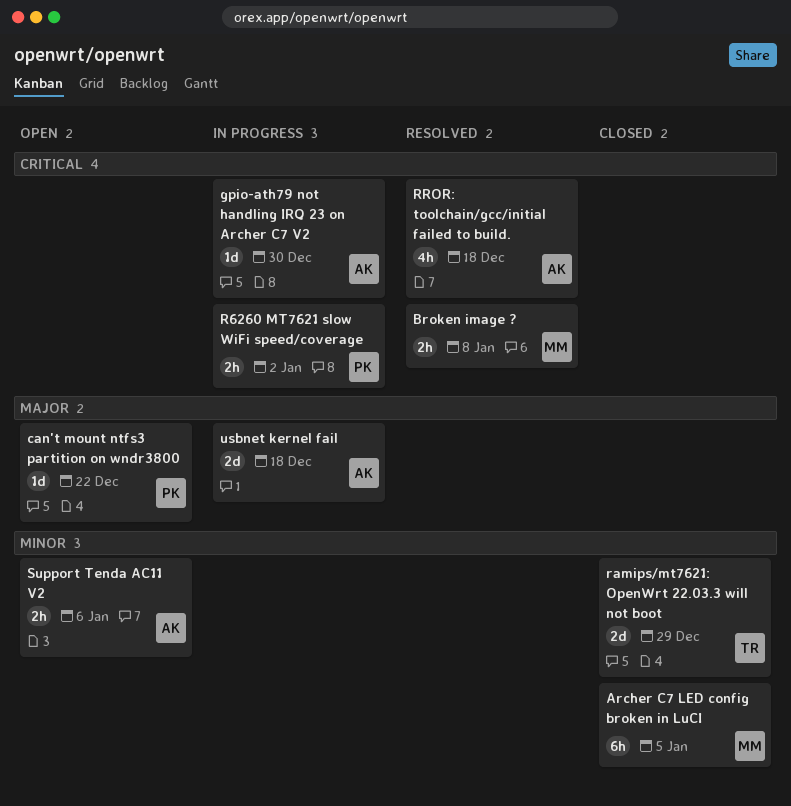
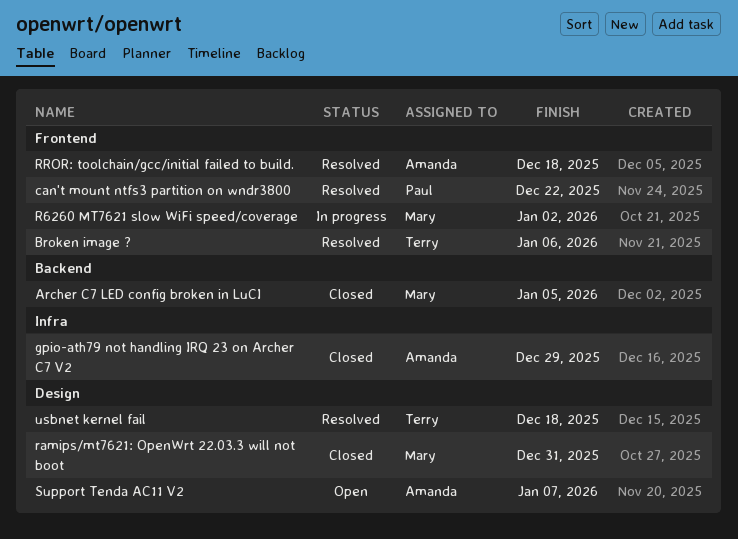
Broken image ?, owner: Mary -> Terry
Broken image ?, due: Jan 8 -> Jan 6
can't mount ntfs3 partition on wndr3800, status: Open -> Resolved
gpio-ath79 not handling IRQ 23 on Archer C7 V2, status: In progress -> Closed
gpio-ath79 not handling IRQ 23 on Archer C7 V2, due: Dec 30 -> Dec 29
R6260 MT7621 slow WiFi speed/coverage, owner: Paul -> Mary
ramips/mt7621: OpenWrt 22.03.3 will not boot, owner: Terry -> Mary
ramips/mt7621: OpenWrt 22.03.3 will not boot, due: Dec 29 -> Dec 31
Support Tenda AC11 V2, due: Jan 6 -> Jan 7
usbnet kernel fail, status: In progress -> Resolved
usbnet kernel fail, owner: Amanda -> Terry

